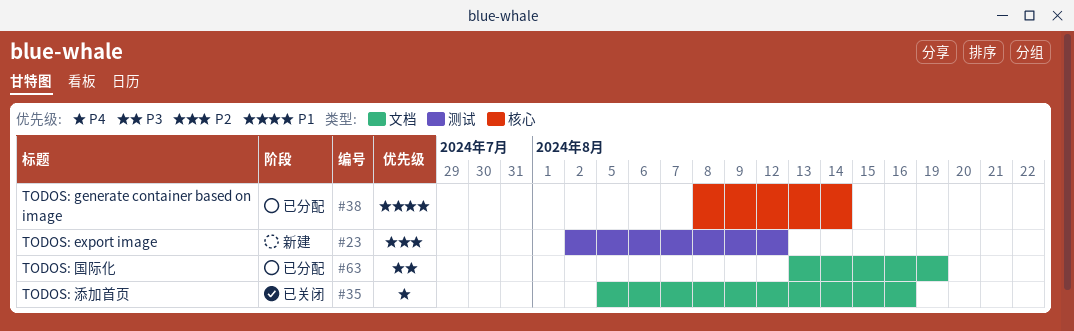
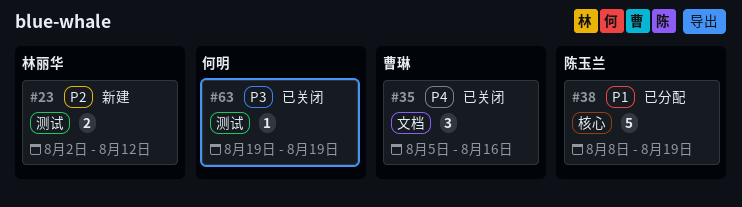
#38, due: Aug 14 -> Aug 19
#63, status: 已分配 -> 已关闭
#63, label: 文档 -> 测试
#63, start: Aug 13 -> Aug 19

